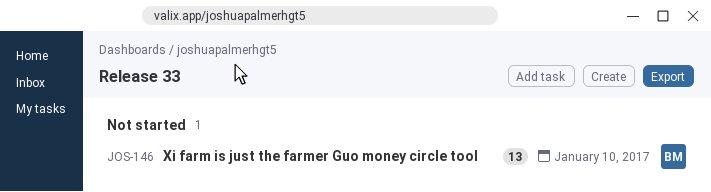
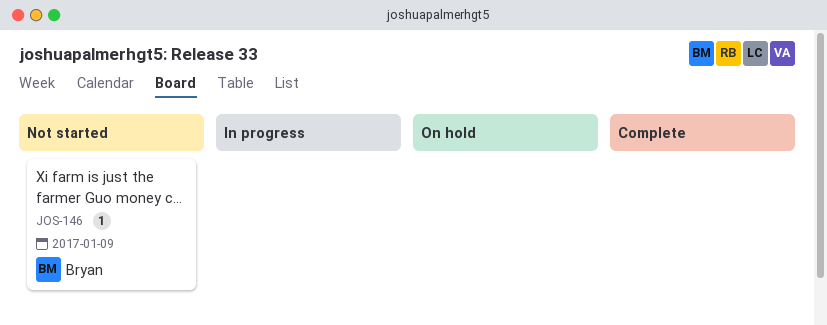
JOS-146, estimate: 13 -> 1
JOS-146, due: Jan 10 -> Jan 9

